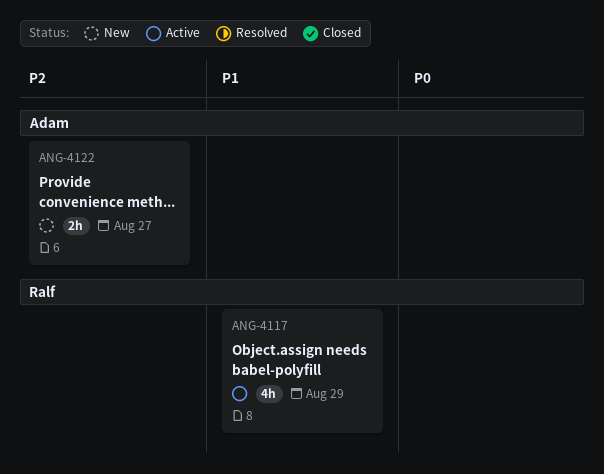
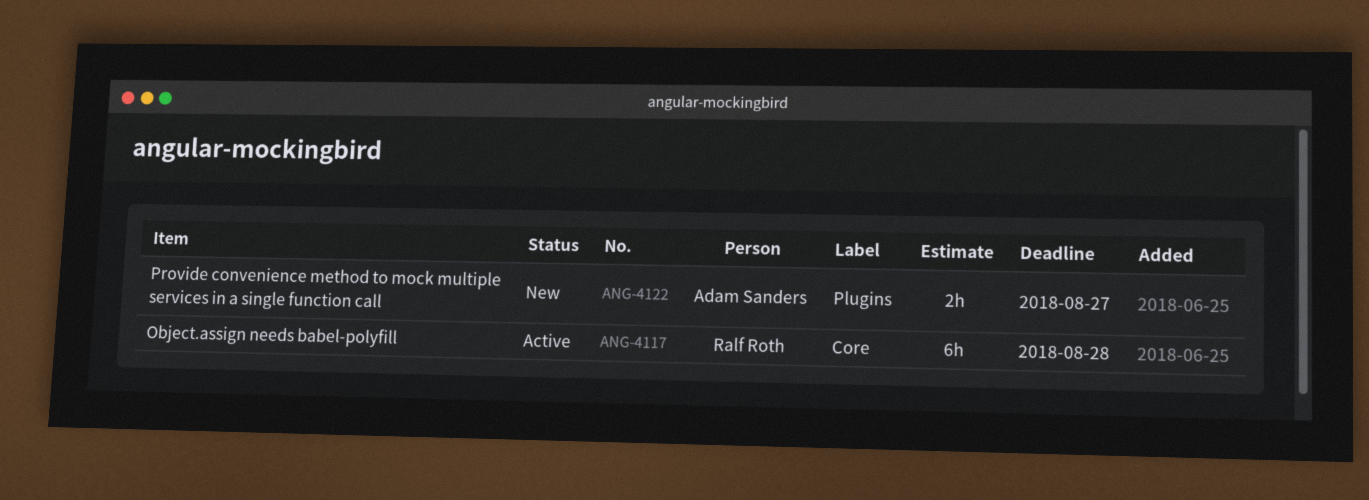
ANG-4117, estimate: 4h -> 6h
ANG-4117, due: Aug 29 -> Aug 28

